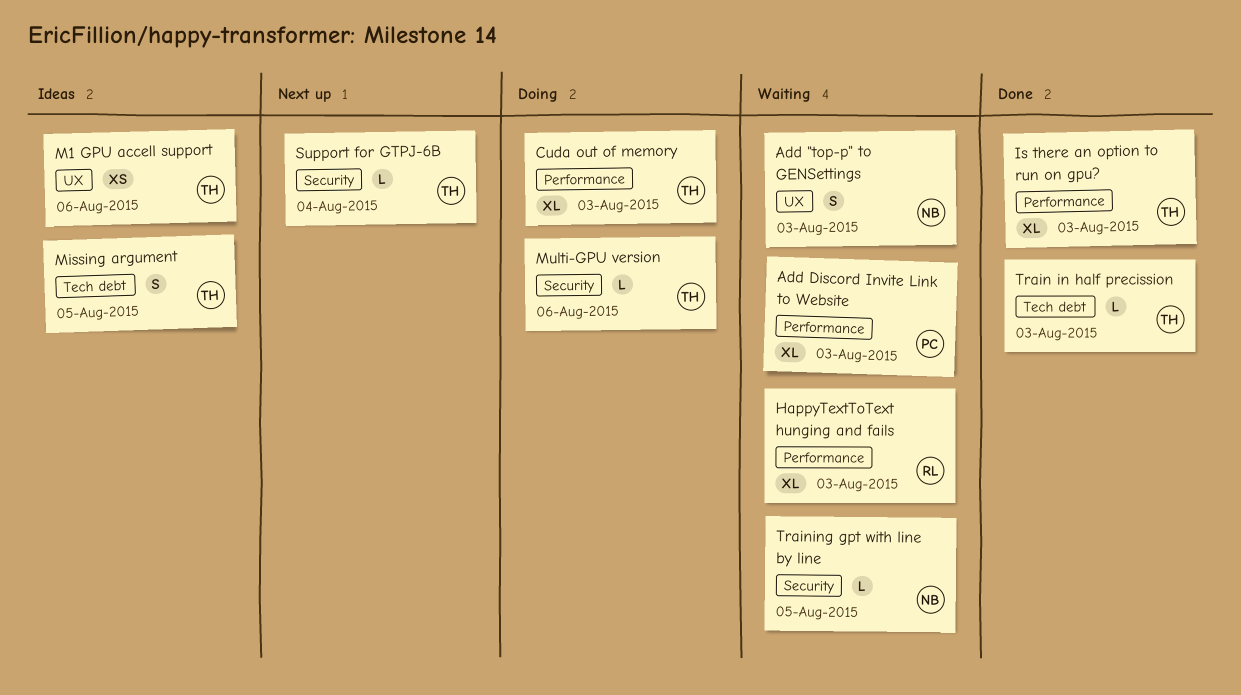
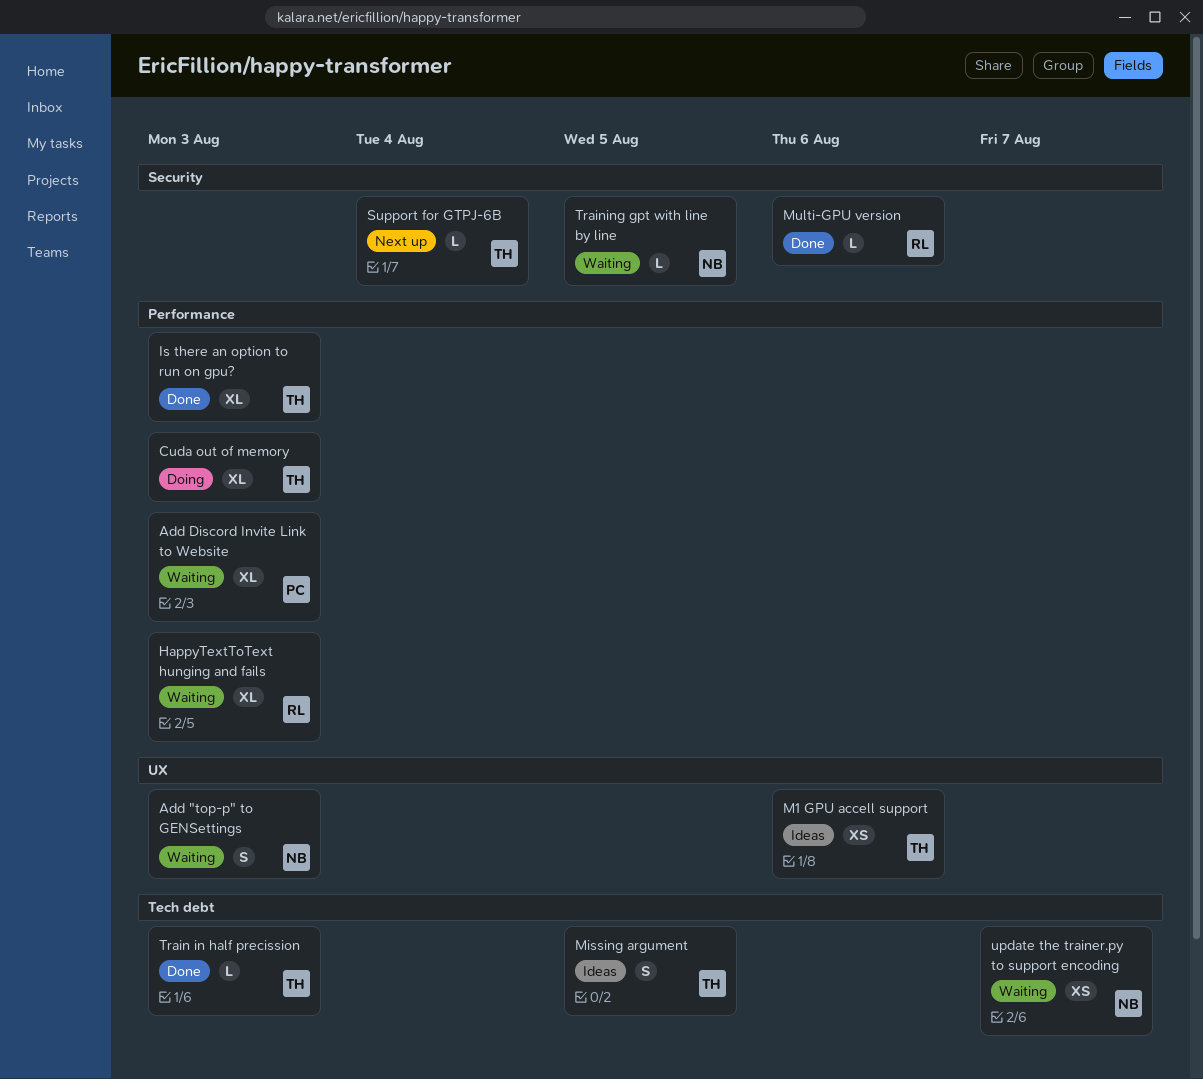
Multi-GPU version, status: Doing -> Done
Multi-GPU version, owner: TH -> RL
update the trainer.py to support encoding: none -> present

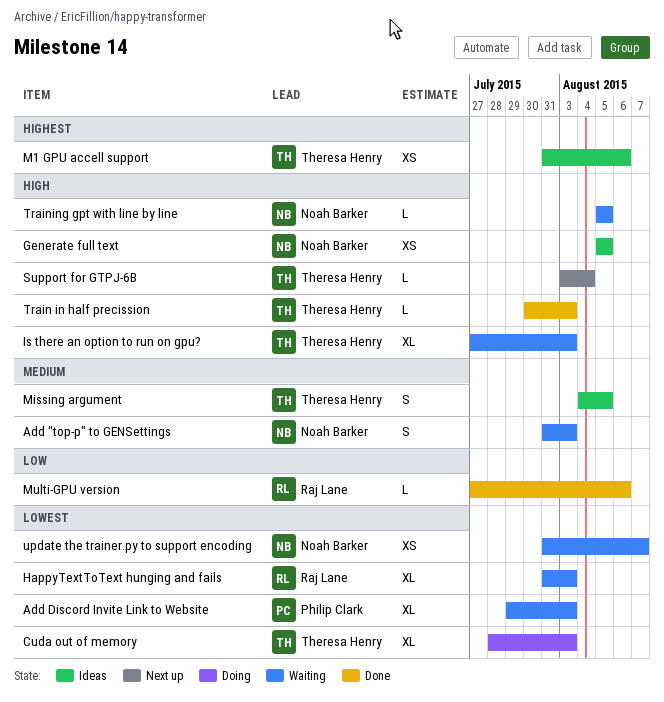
Generate full text: none -> present
Is there an option to run on gpu?, status: Done -> Waiting

